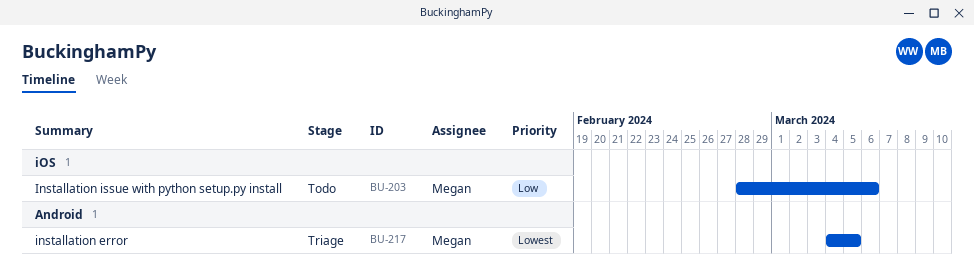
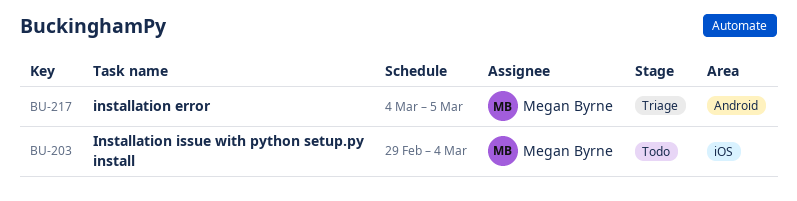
BU-203, start: Feb 28 -> Feb 29
BU-203, due: Mar 6 -> Mar 4

